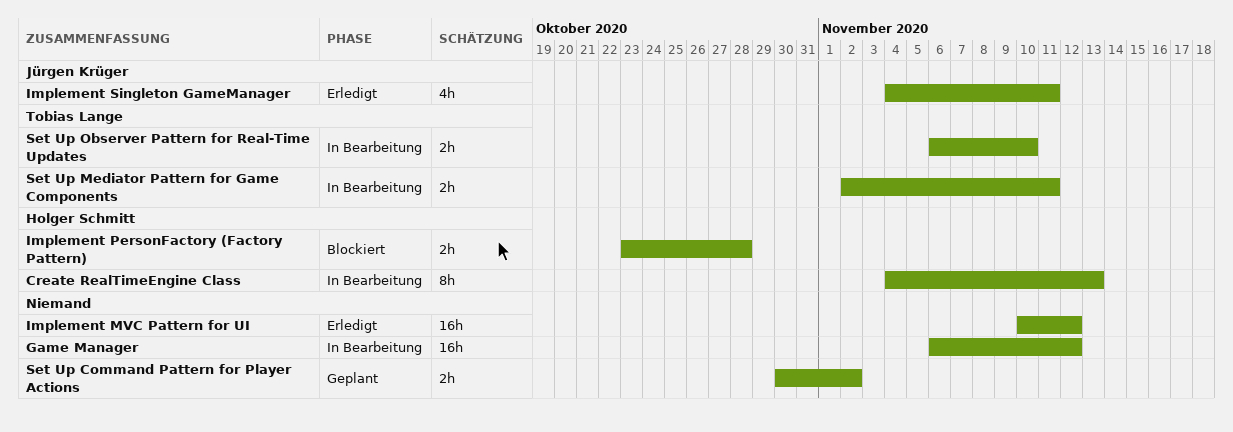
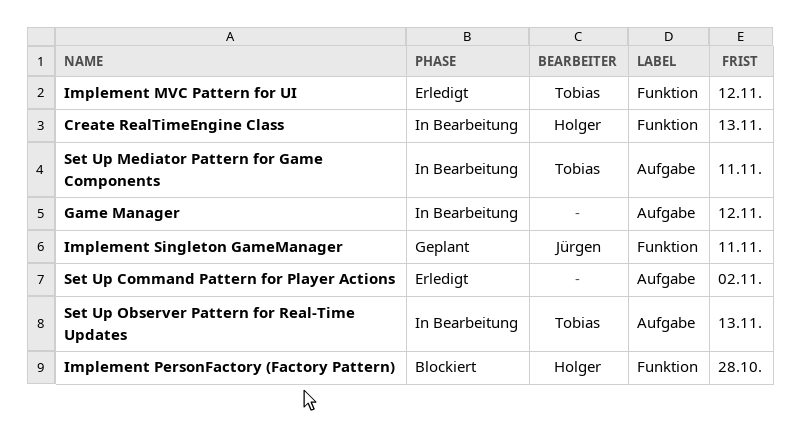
Implement MVC Pattern for UI, owner: none -> Tobias Lange
Implement Singleton GameManager, status: Erledigt -> Geplant
Set Up Command Pattern for Player Actions, status: Geplant -> Erledigt
Set Up Observer Pattern for Real-Time Updates, due: Nov 10 -> Nov 13

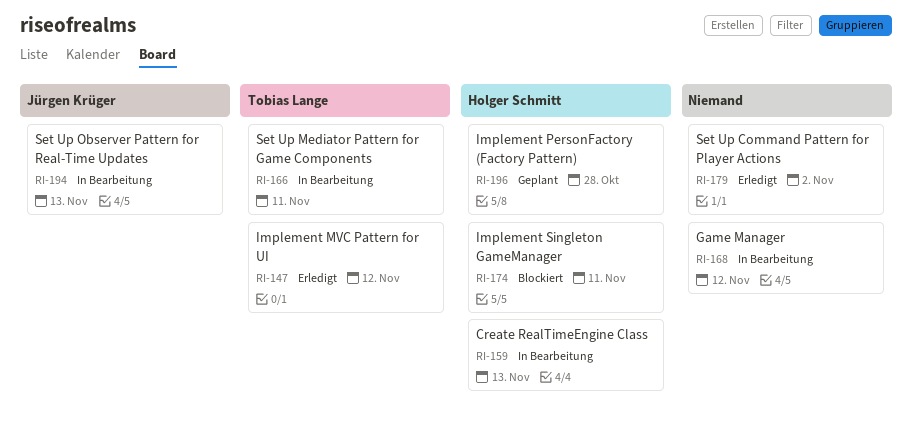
Implement PersonFactory (Factory Pattern), status: Blockiert -> Geplant
Implement Singleton GameManager, status: Geplant -> Blockiert
Implement Singleton GameManager, owner: Jürgen Krüger -> Holger Schmitt
Set Up Observer Pattern for Real-Time Updates, owner: Tobias Lange -> Jürgen Krüger

